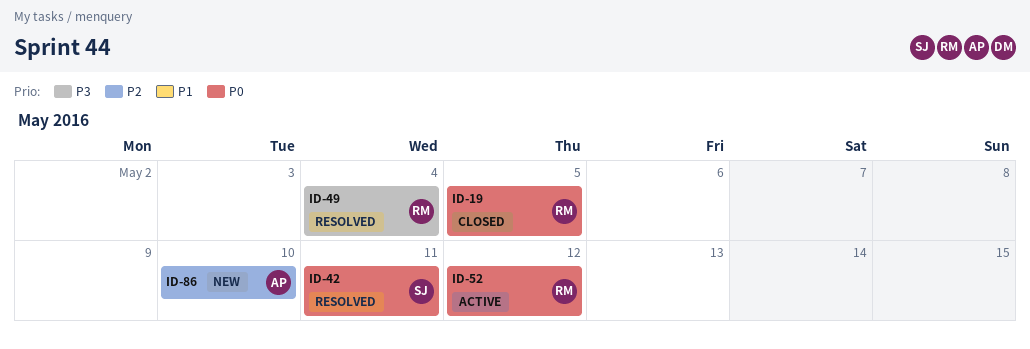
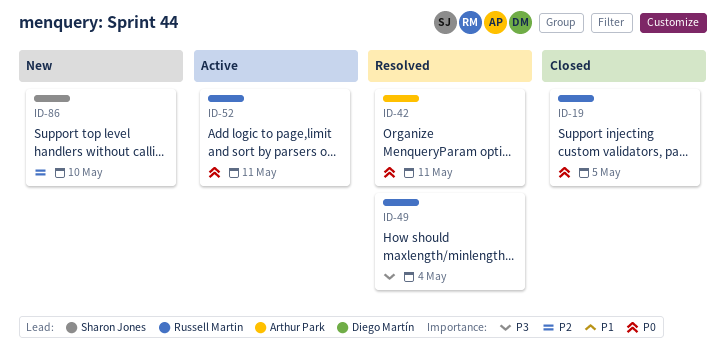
ID-42, owner: Sharon Jones -> Arthur Park
ID-52, due: May 12 -> May 11
ID-86, owner: Arthur Park -> Sharon Jones

